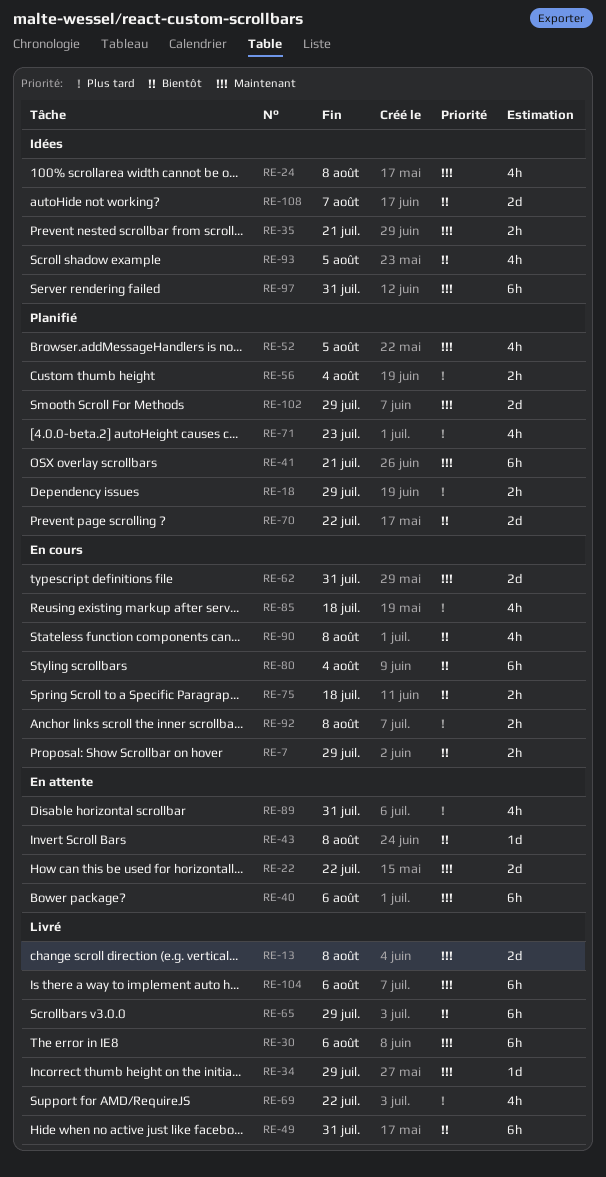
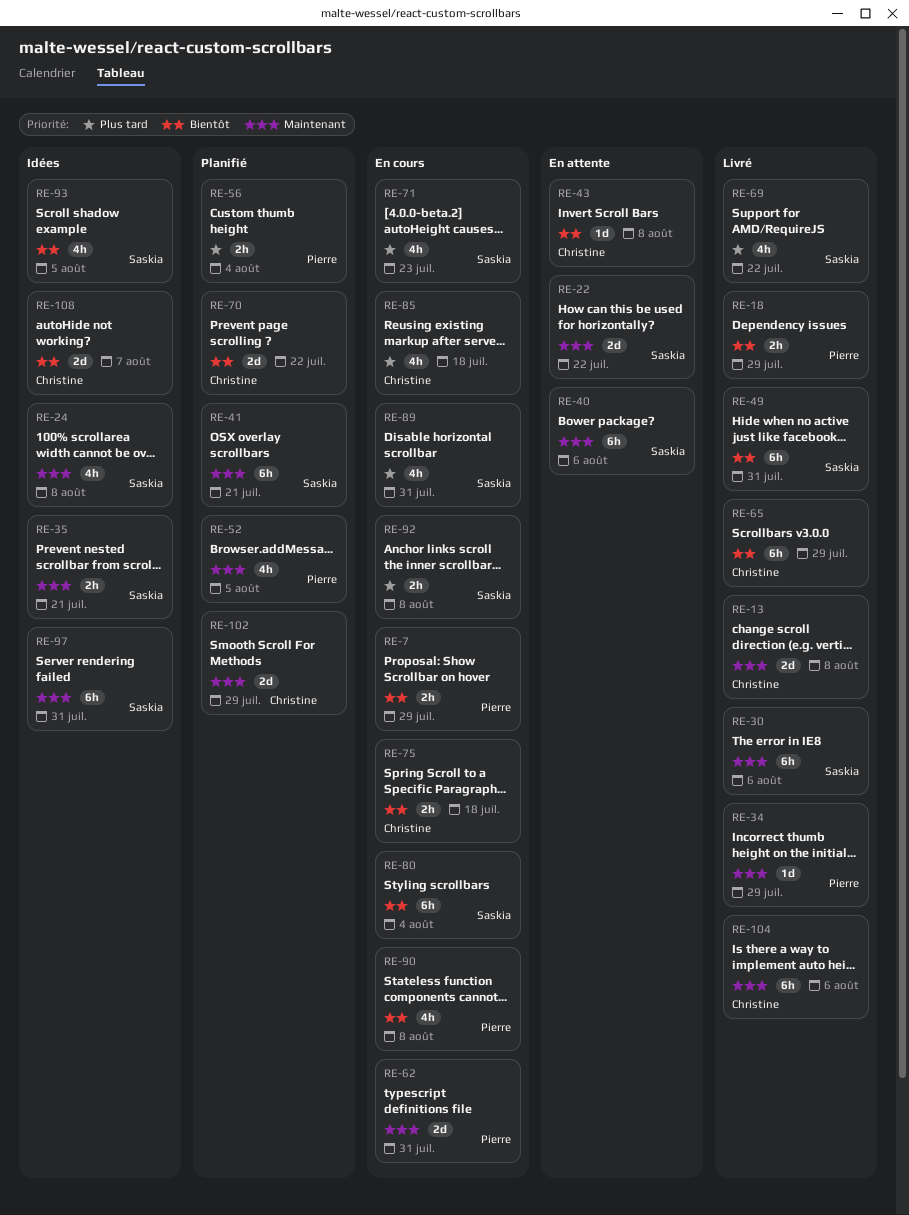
RE-18, status: Planifié -> Livré
RE-18, priority: Plus tard -> Bientôt
RE-71, status: Planifié -> En cours
RE-89, status: En attente -> En cours

